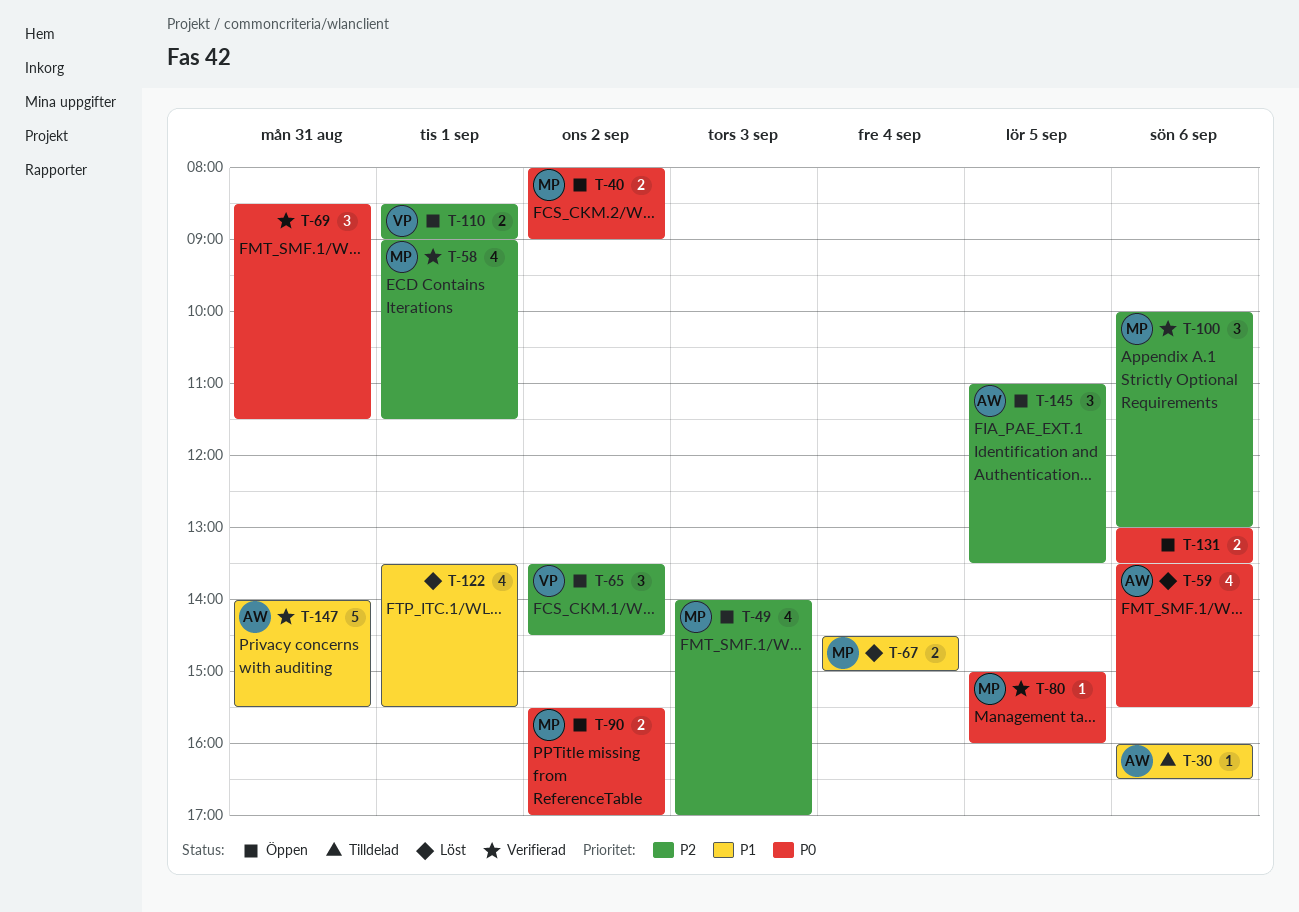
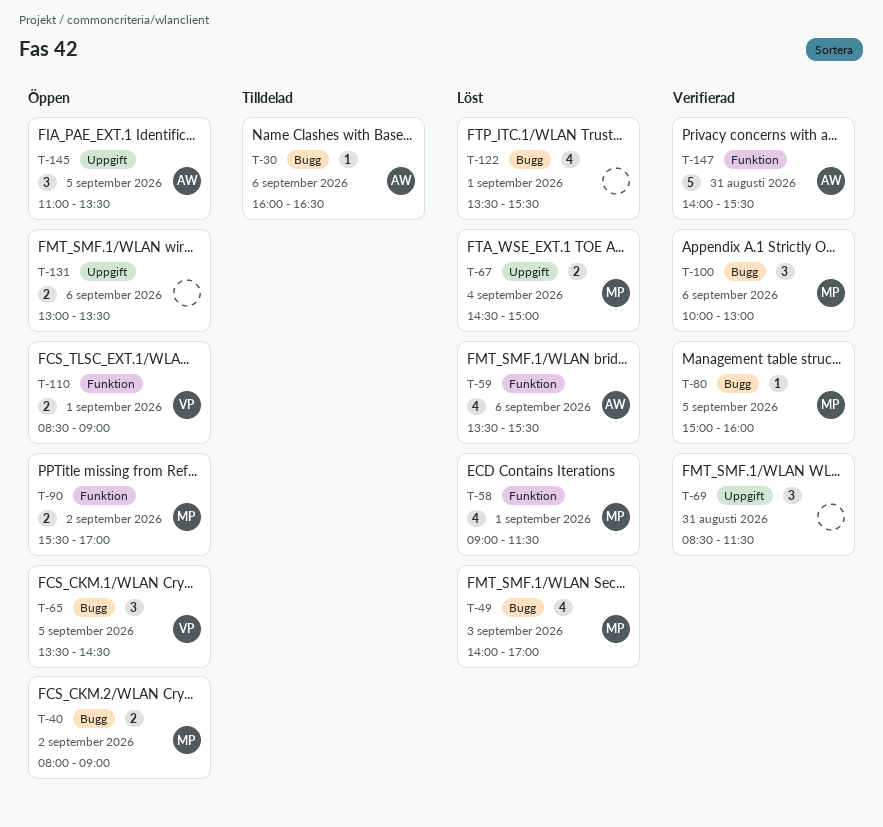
T-49, status: Öppen -> Löst
T-58, status: Verifierad -> Löst
T-65, day: Sep 2 -> Sep 5

